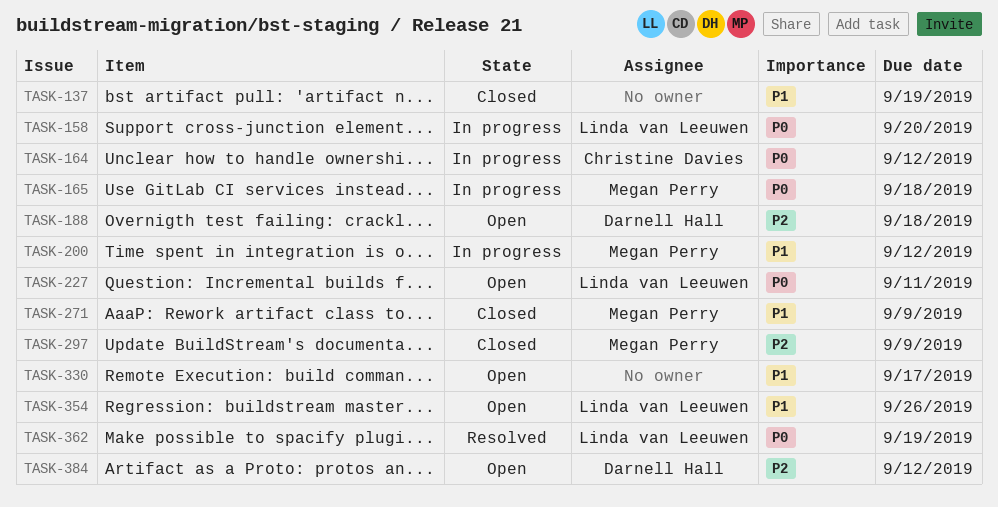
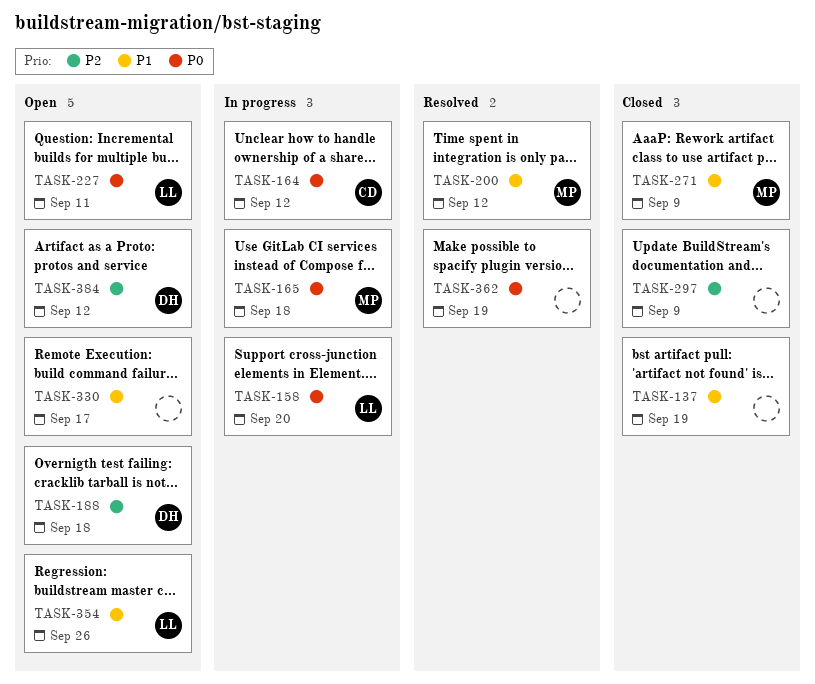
TASK-200, status: In progress -> Resolved
TASK-297, owner: Megan Perry -> none
TASK-362, owner: Linda van Leeuwen -> none

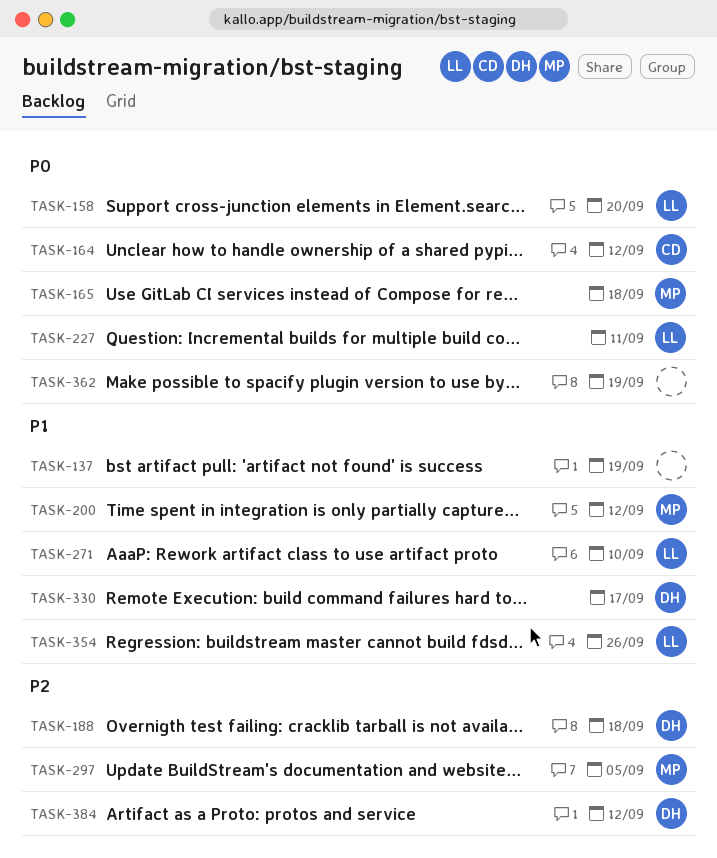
TASK-271, owner: MP -> LL
TASK-271, due: Sep 9 -> Sep 10
TASK-297, owner: none -> MP
TASK-297, due: Sep 9 -> Sep 5
TASK-330, owner: none -> DH

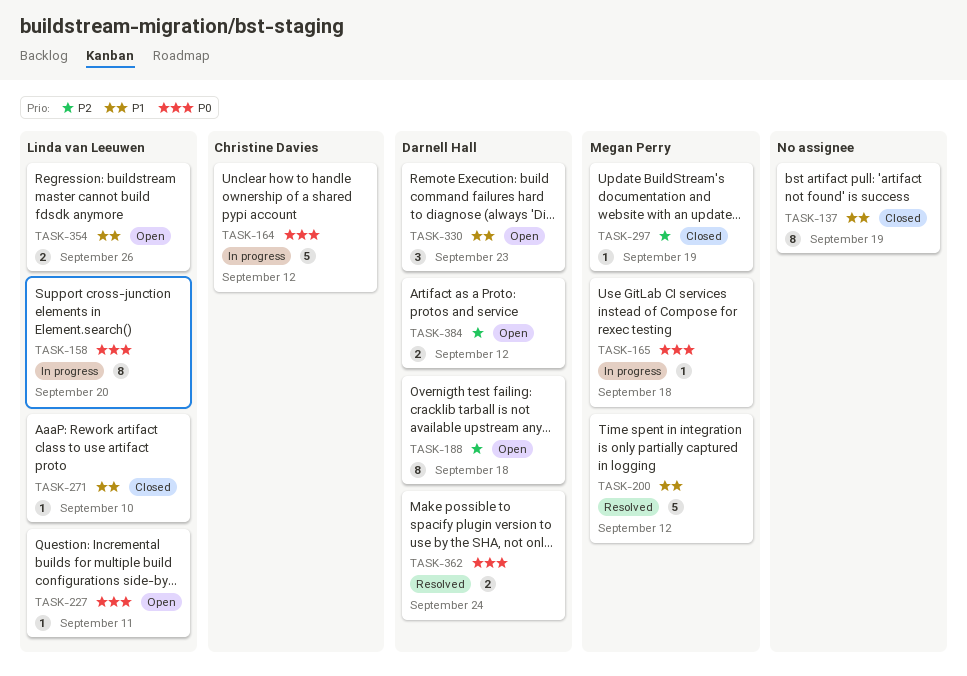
TASK-297, due: Sep 5 -> Sep 19
TASK-330, due: Sep 17 -> Sep 23
TASK-362, owner: none -> Darnell Hall
TASK-362, due: Sep 19 -> Sep 24

